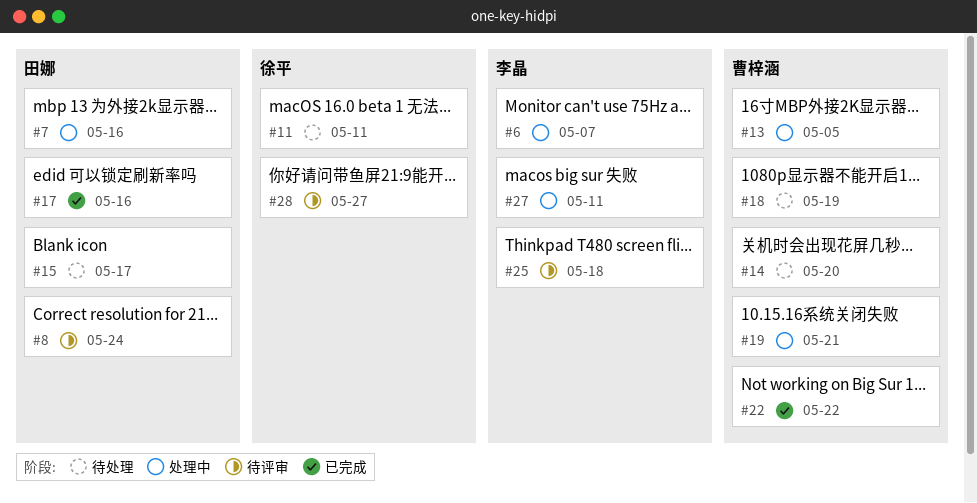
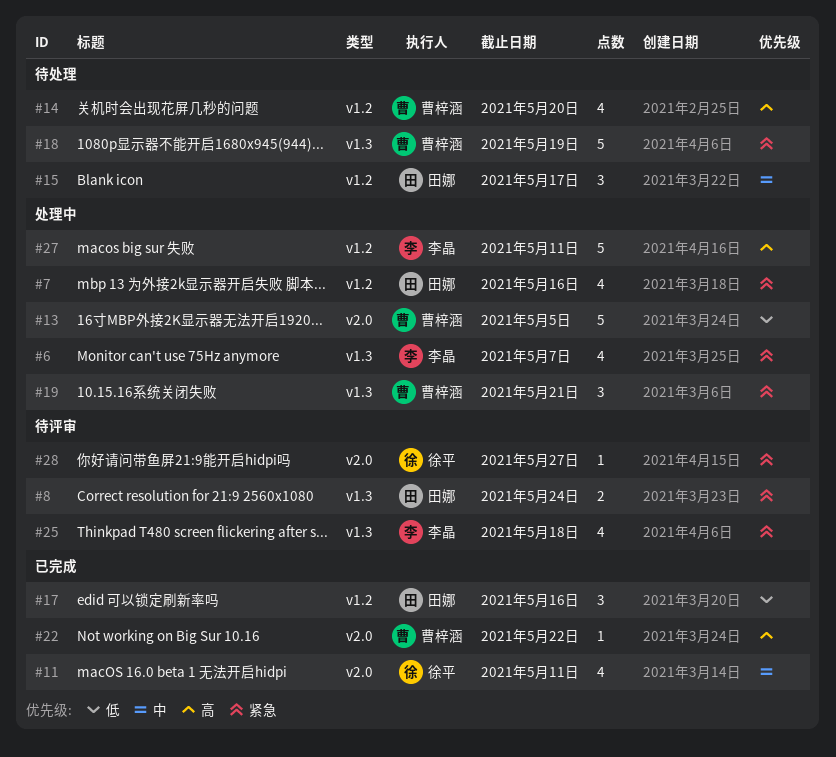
#11, status: 待处理 -> 已完成

